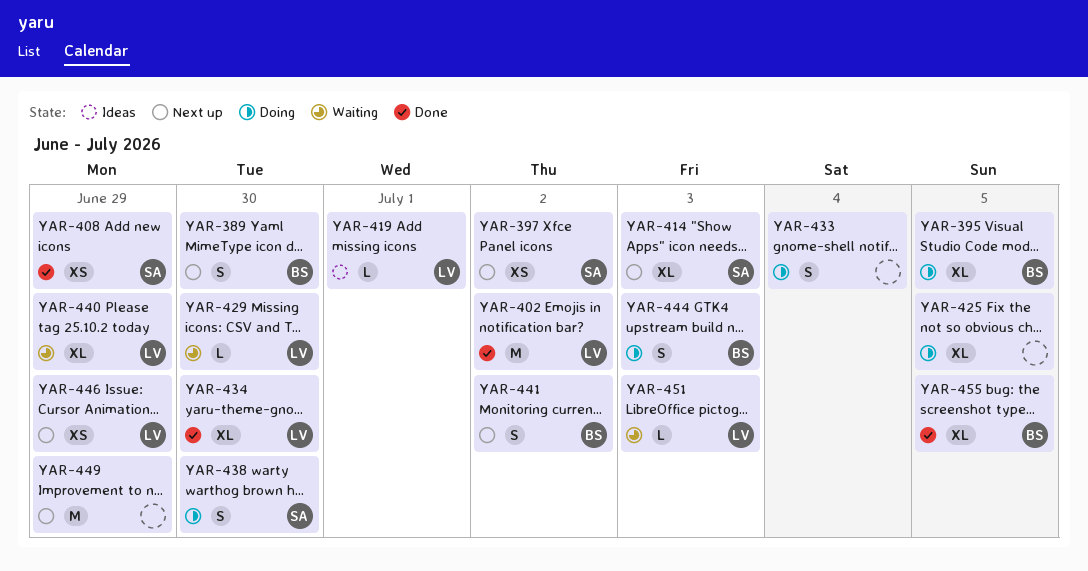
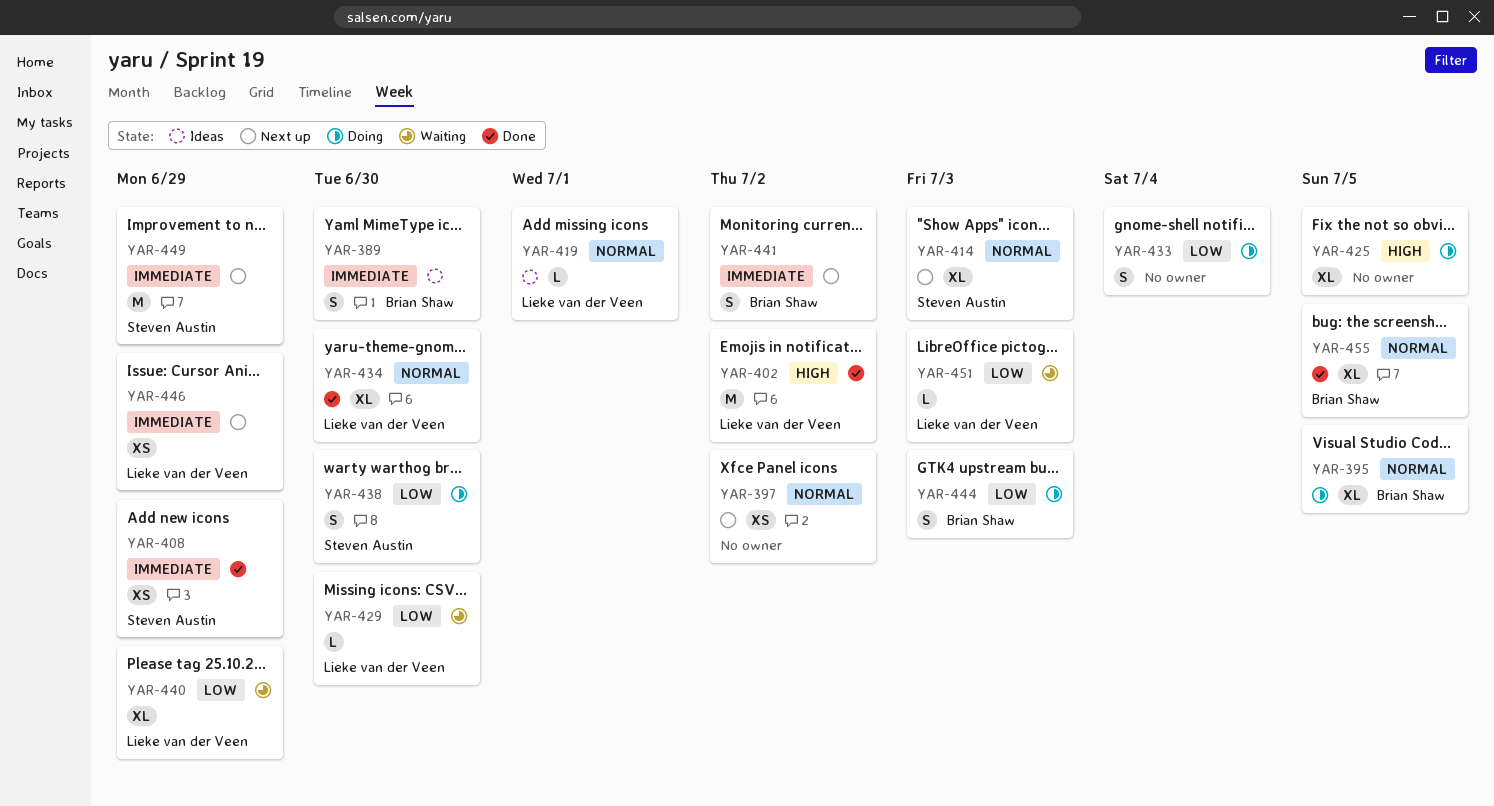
YAR-389, status: Next up -> Ideas
YAR-397, owner: Steven Austin -> none
YAR-449, owner: none -> Steven Austin

